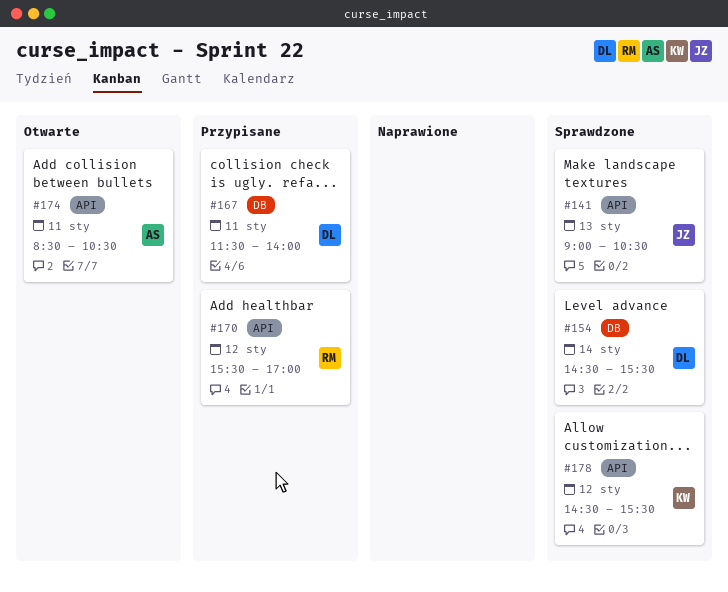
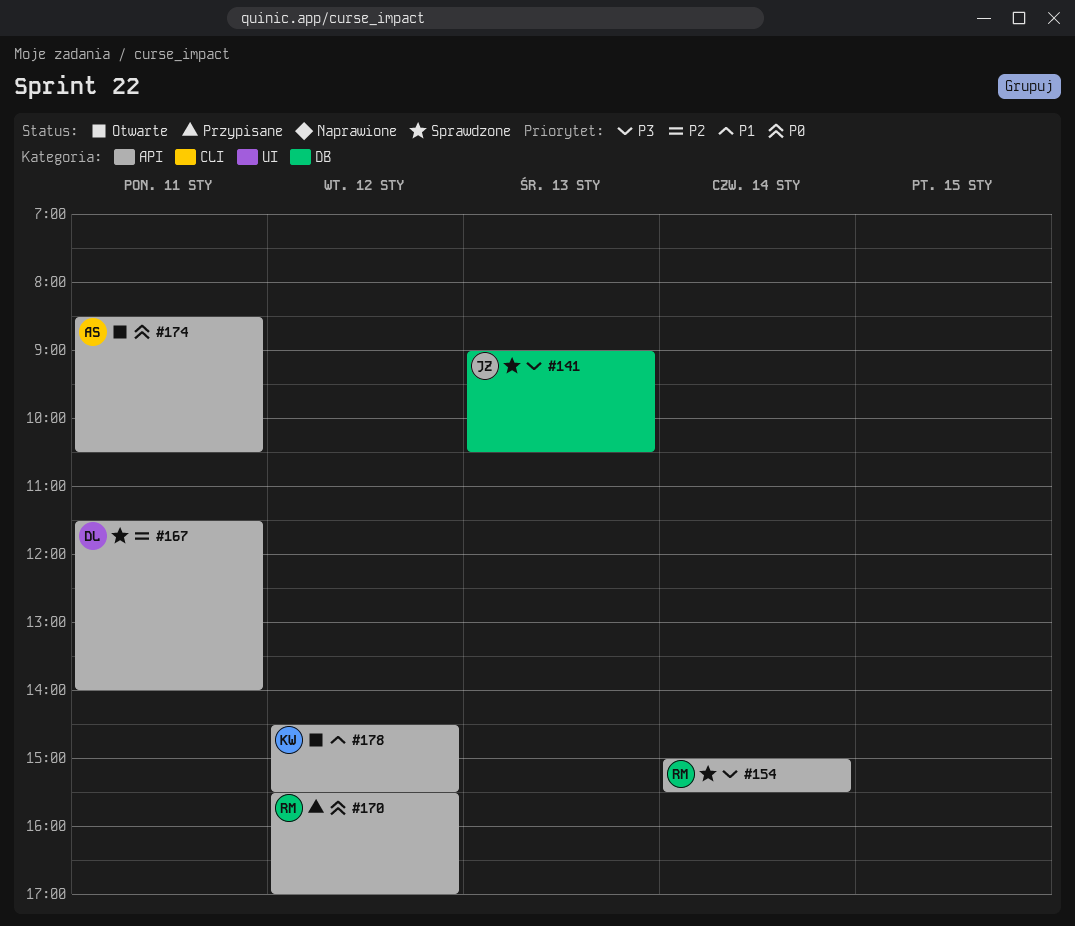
#141, label: API -> DB
#154, owner: DL -> RM
#154, label: DB -> API
#154, begins: 14:30 -> 15:00
#167, status: Przypisane -> Sprawdzone
#167, label: DB -> API
#178, status: Sprawdzone -> Otwarte

